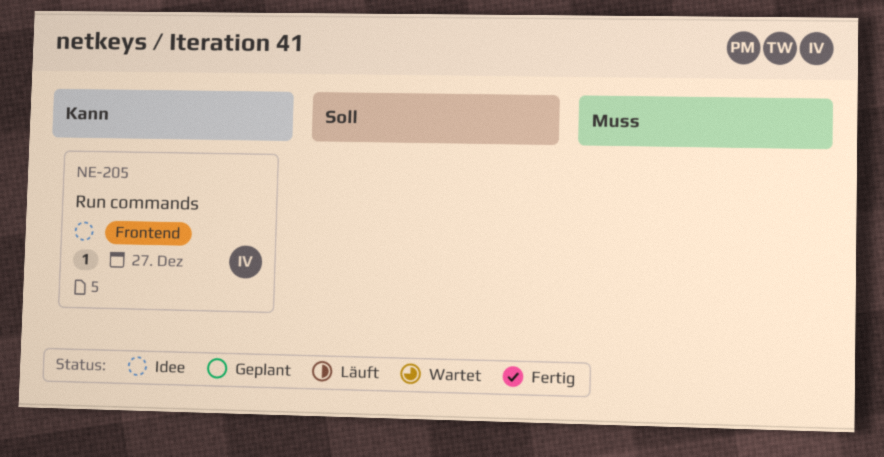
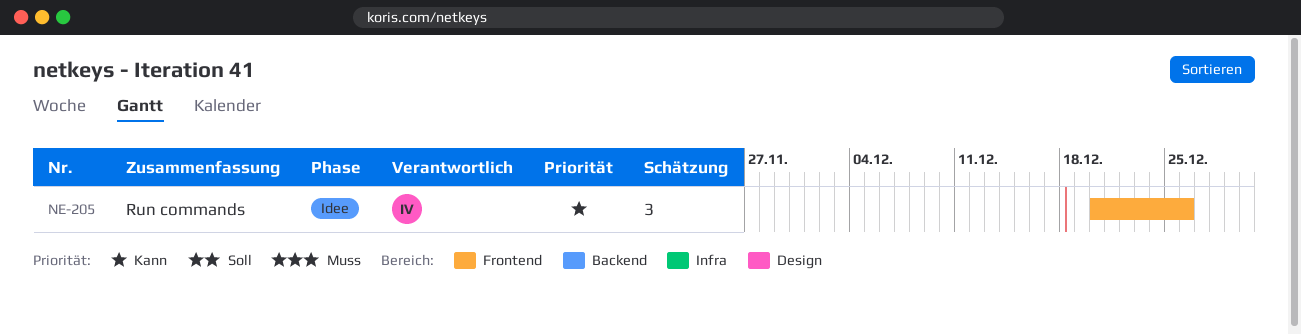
NE-205, estimate: 1 -> 3
NE-205, due: Dec 27 -> Dec 26

